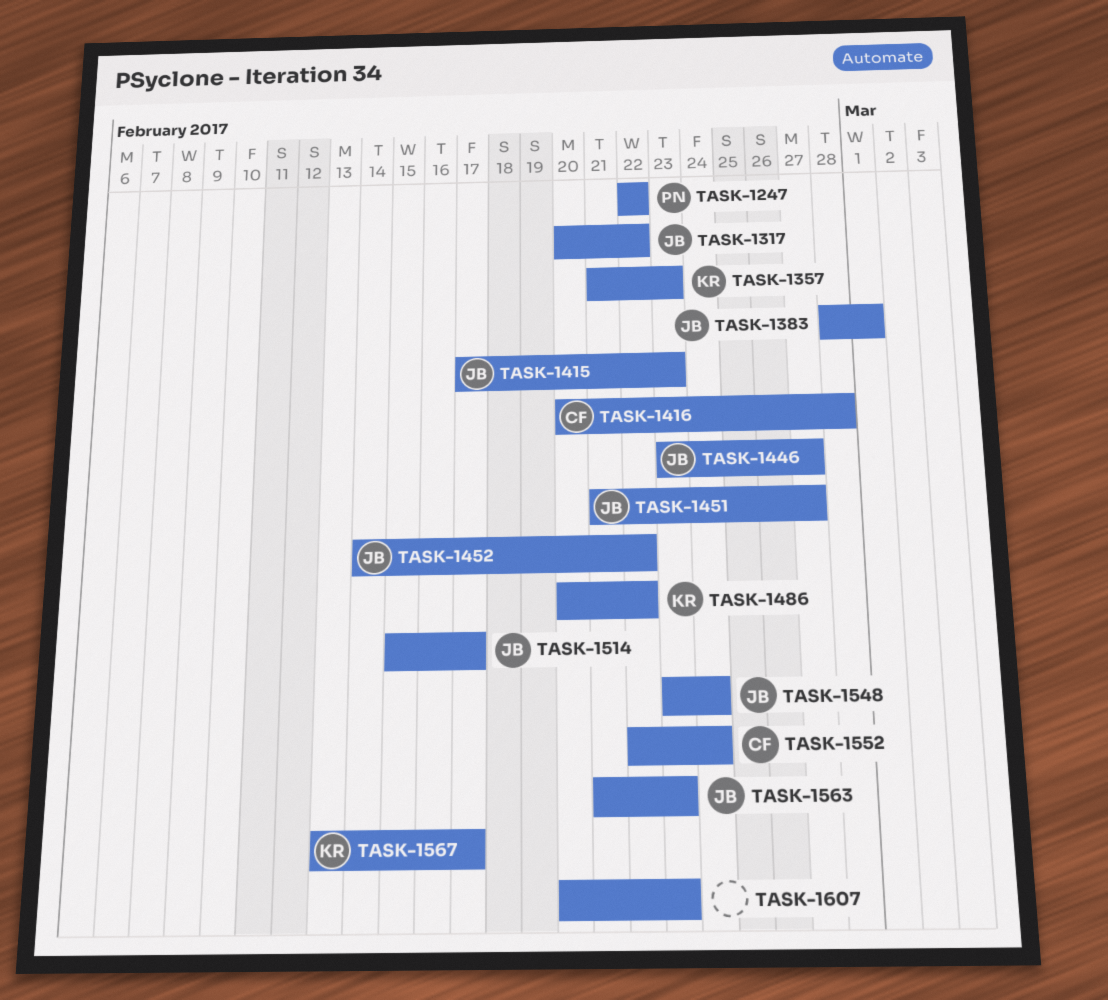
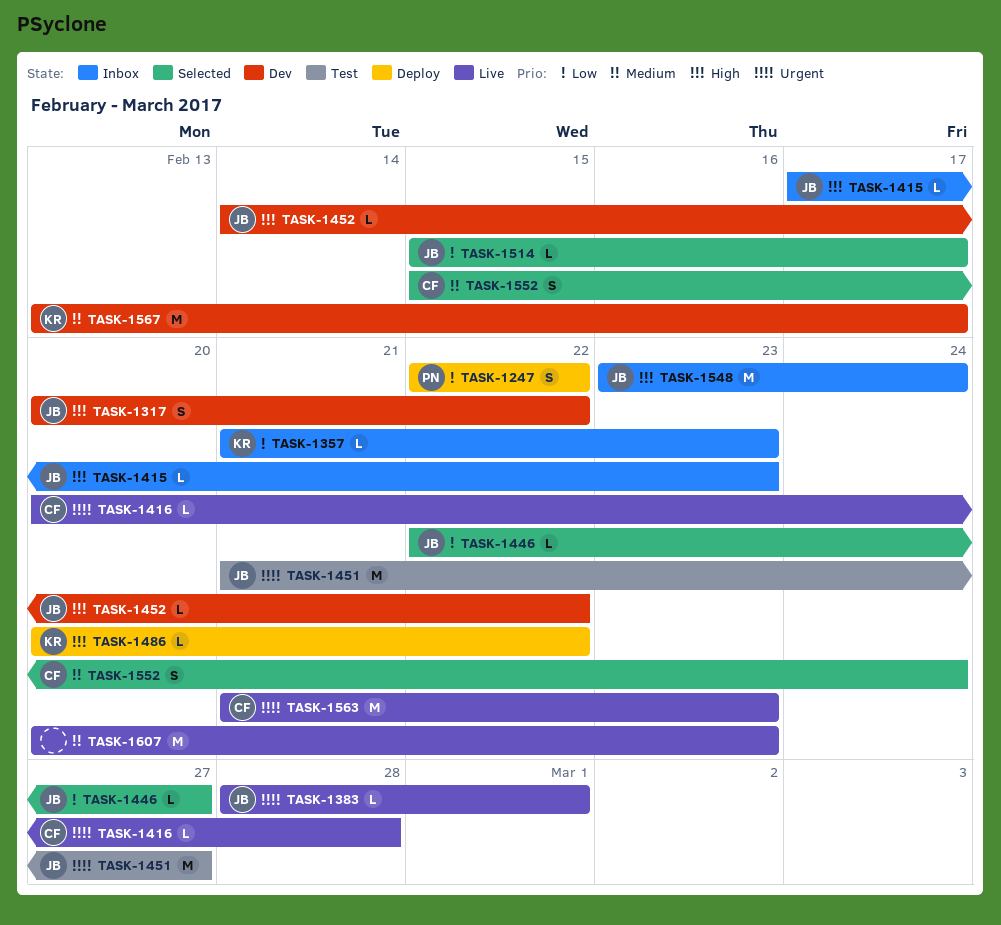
TASK-1446, start: Feb 23 -> Feb 22
TASK-1552, start: Feb 22 -> Feb 15
TASK-1563, owner: JB -> CF

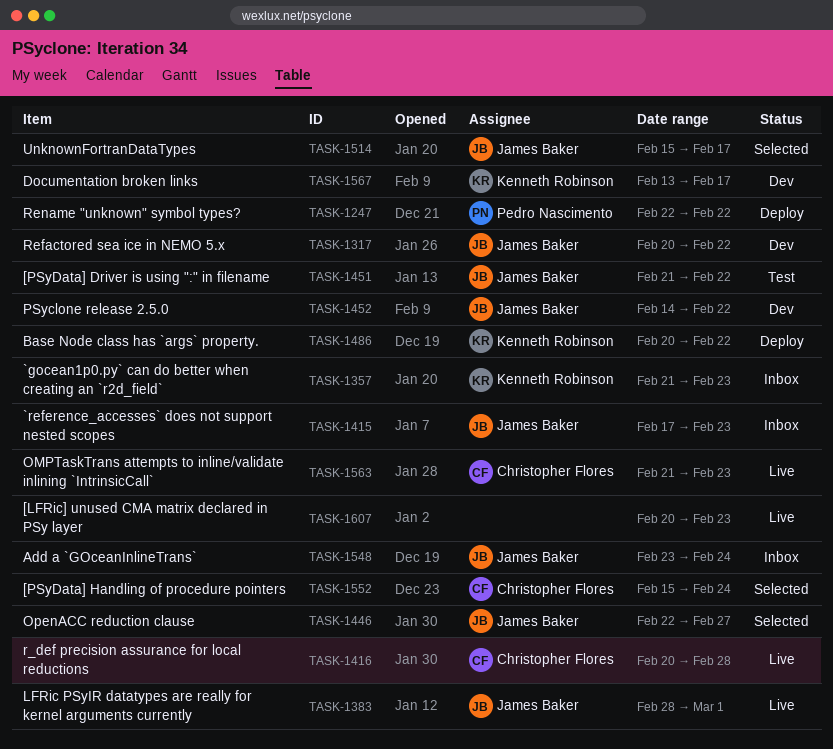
TASK-1451, due: Feb 27 -> Feb 22

